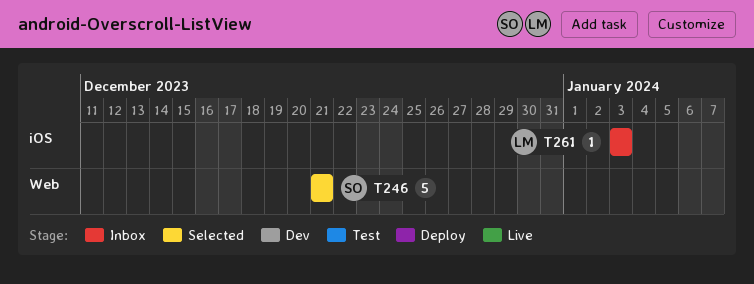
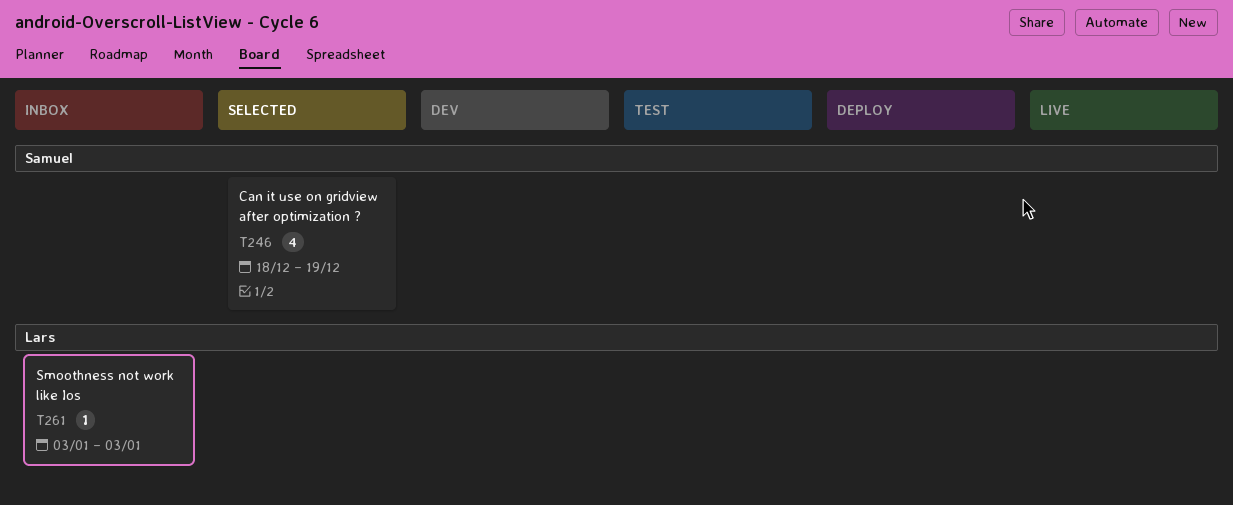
T246, estimate: 5 -> 4
T246, start: Dec 21 -> Dec 18
T246, due: Dec 21 -> Dec 19

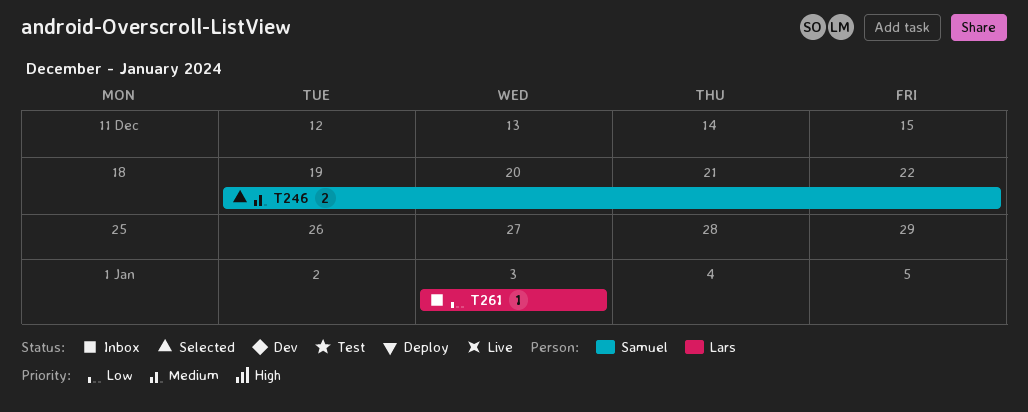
T246, estimate: 4 -> 2
T246, start: Dec 18 -> Dec 19
T246, due: Dec 19 -> Dec 22

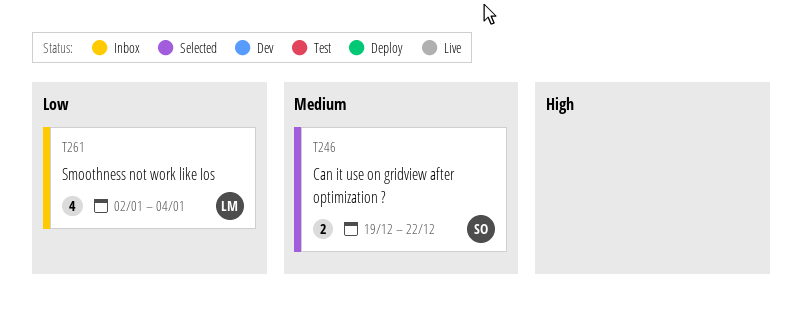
T261, estimate: 1 -> 4
T261, start: Jan 3 -> Jan 2
T261, due: Jan 3 -> Jan 4

